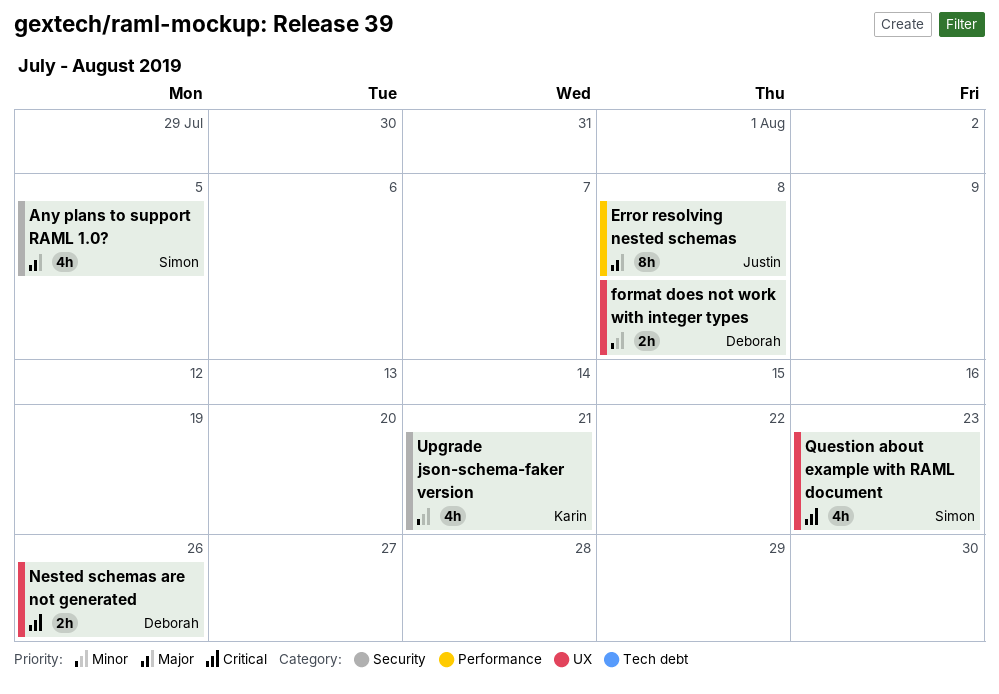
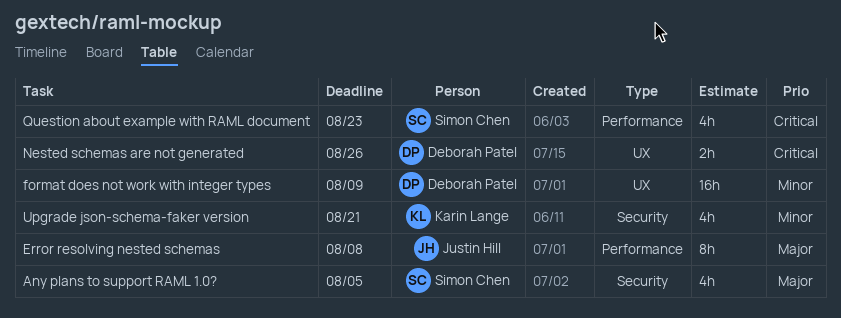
format does not work with integer types, estimate: 2h -> 16h
format does not work with integer types, due: Aug 8 -> Aug 9
Question about example with RAML document, label: UX -> Performance

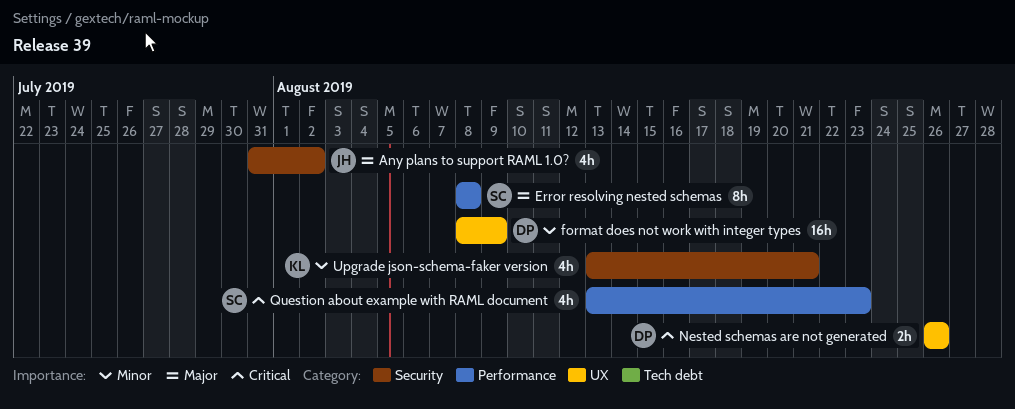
Any plans to support RAML 1.0?, owner: Simon Chen -> Justin Hill
Any plans to support RAML 1.0?, due: Aug 5 -> Aug 2
Error resolving nested schemas, owner: Justin Hill -> Simon Chen

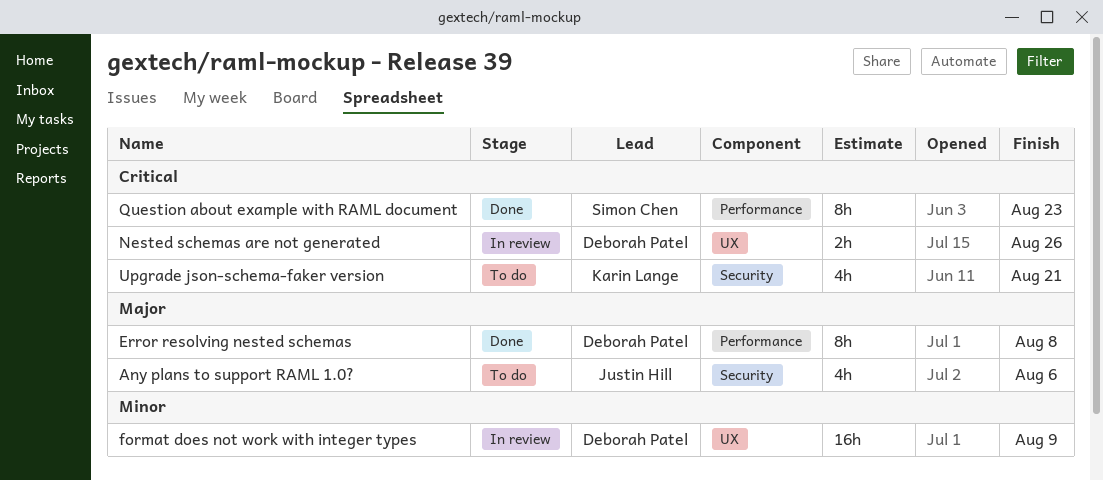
Any plans to support RAML 1.0?, due: Aug 2 -> Aug 6
Error resolving nested schemas, owner: Simon Chen -> Deborah Patel
Question about example with RAML document, estimate: 4h -> 8h
Upgrade json-schema-faker version, priority: Minor -> Critical

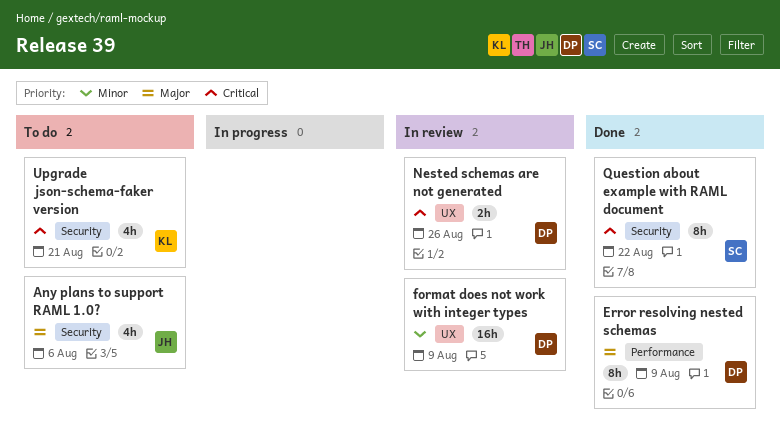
Error resolving nested schemas, due: Aug 8 -> Aug 9
Question about example with RAML document, label: Performance -> Security
Question about example with RAML document, due: Aug 23 -> Aug 22

